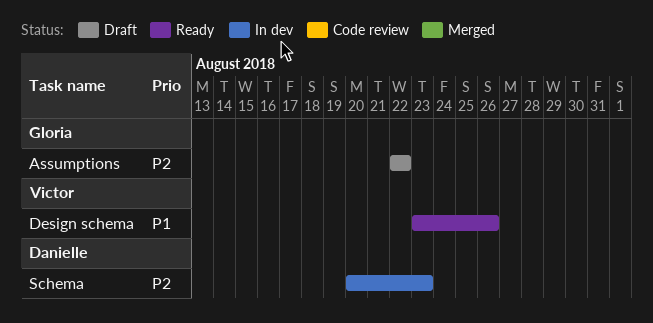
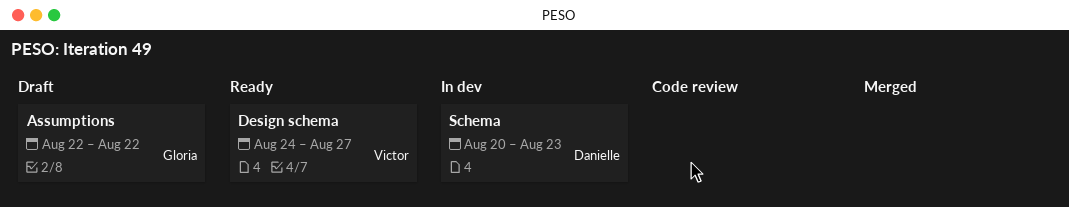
Design schema, start: Aug 23 -> Aug 24
Design schema, due: Aug 26 -> Aug 27

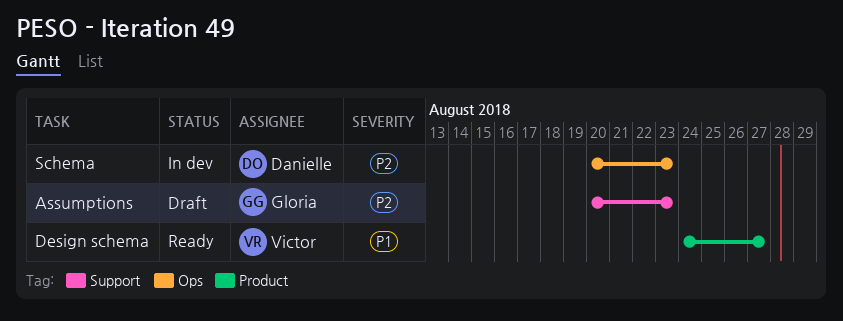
Assumptions, start: Aug 22 -> Aug 20
Assumptions, due: Aug 22 -> Aug 23

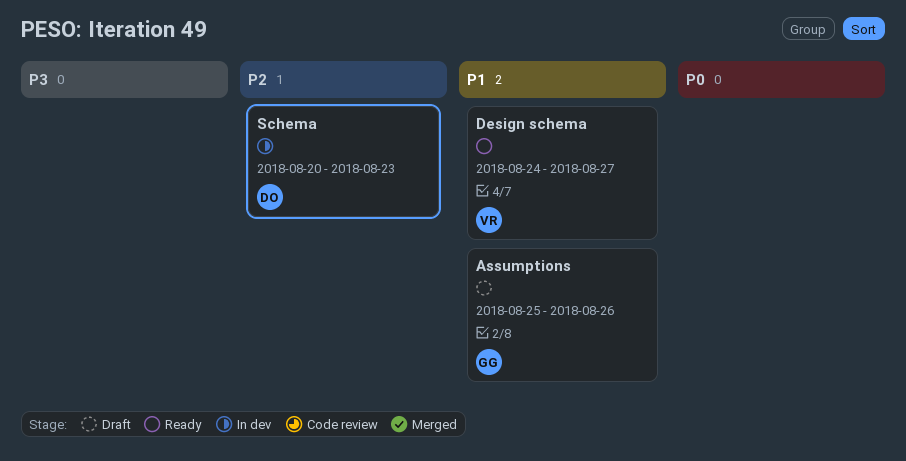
Assumptions, priority: P2 -> P1
Assumptions, start: Aug 20 -> Aug 25
Assumptions, due: Aug 23 -> Aug 26

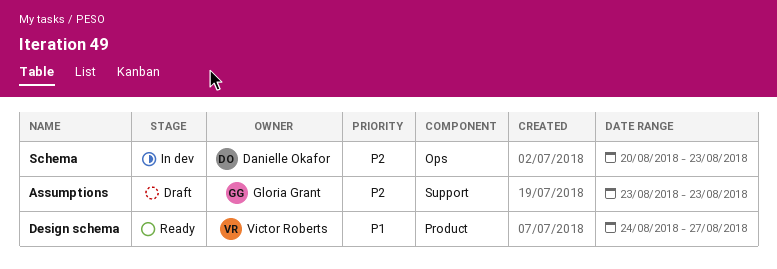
Assumptions, priority: P1 -> P2
Assumptions, start: Aug 25 -> Aug 23
Assumptions, due: Aug 26 -> Aug 23

